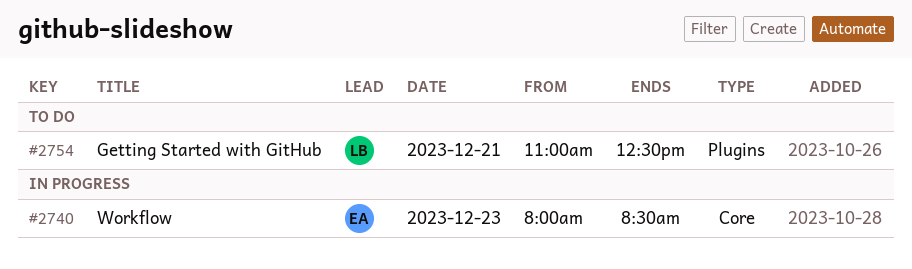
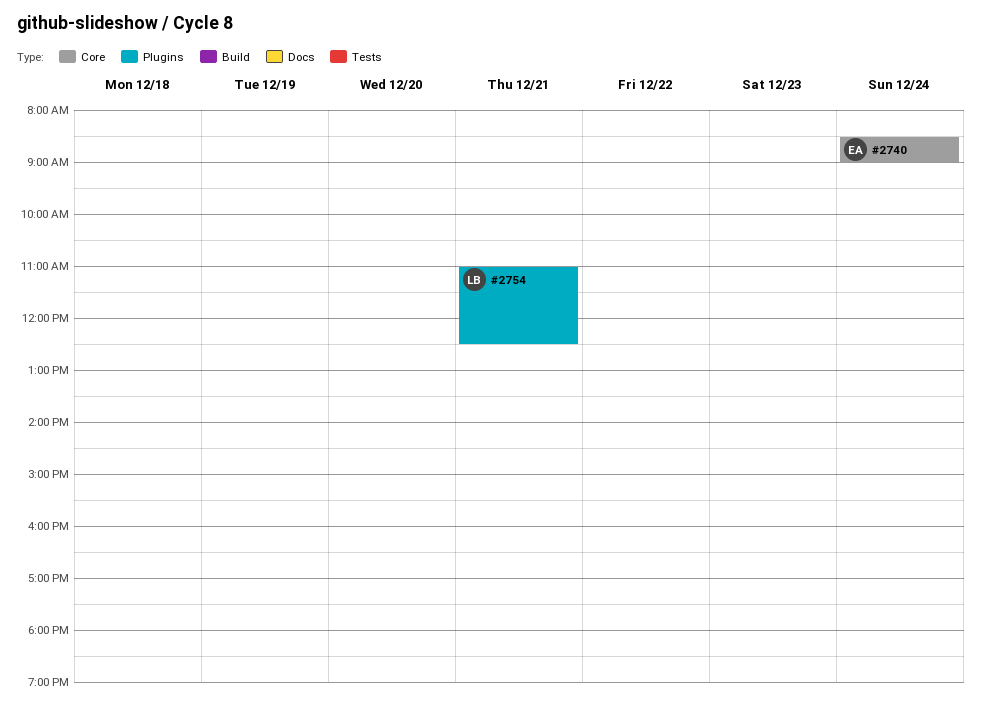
#2740, day: Dec 23 -> Dec 24
#2740, begins: 08:00 -> 08:30
#2740, ends: 08:30 -> 09:00

